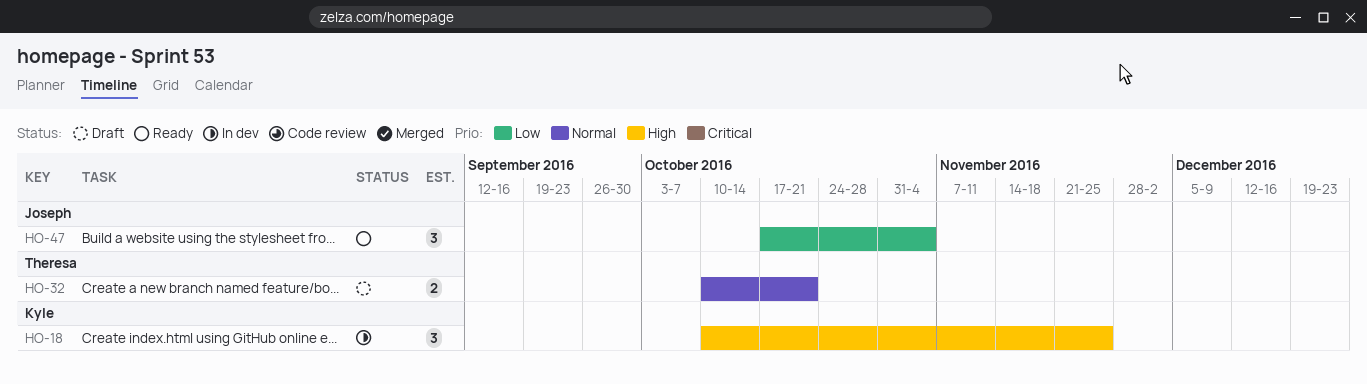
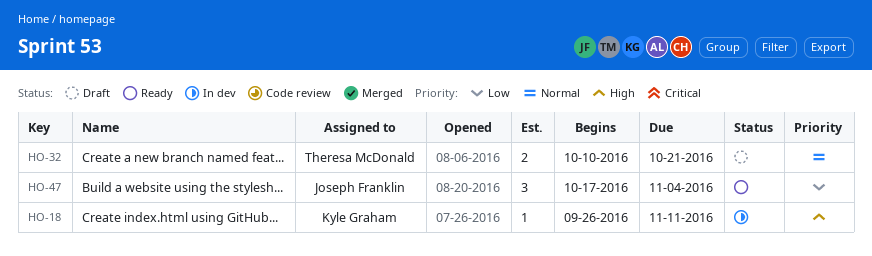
HO-18, estimate: 3 -> 1
HO-18, start: Oct 10 -> Sep 26
HO-18, due: Nov 25 -> Nov 11

